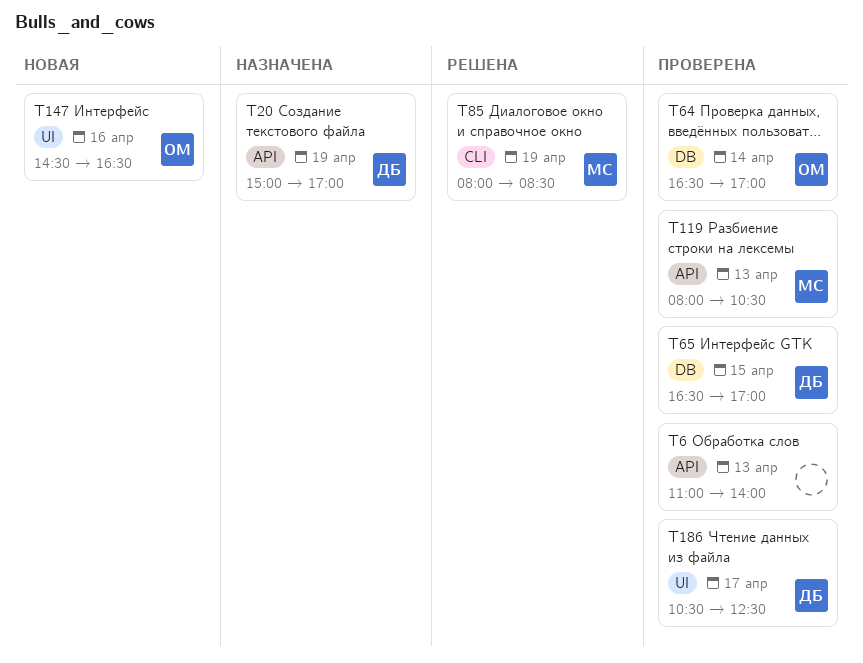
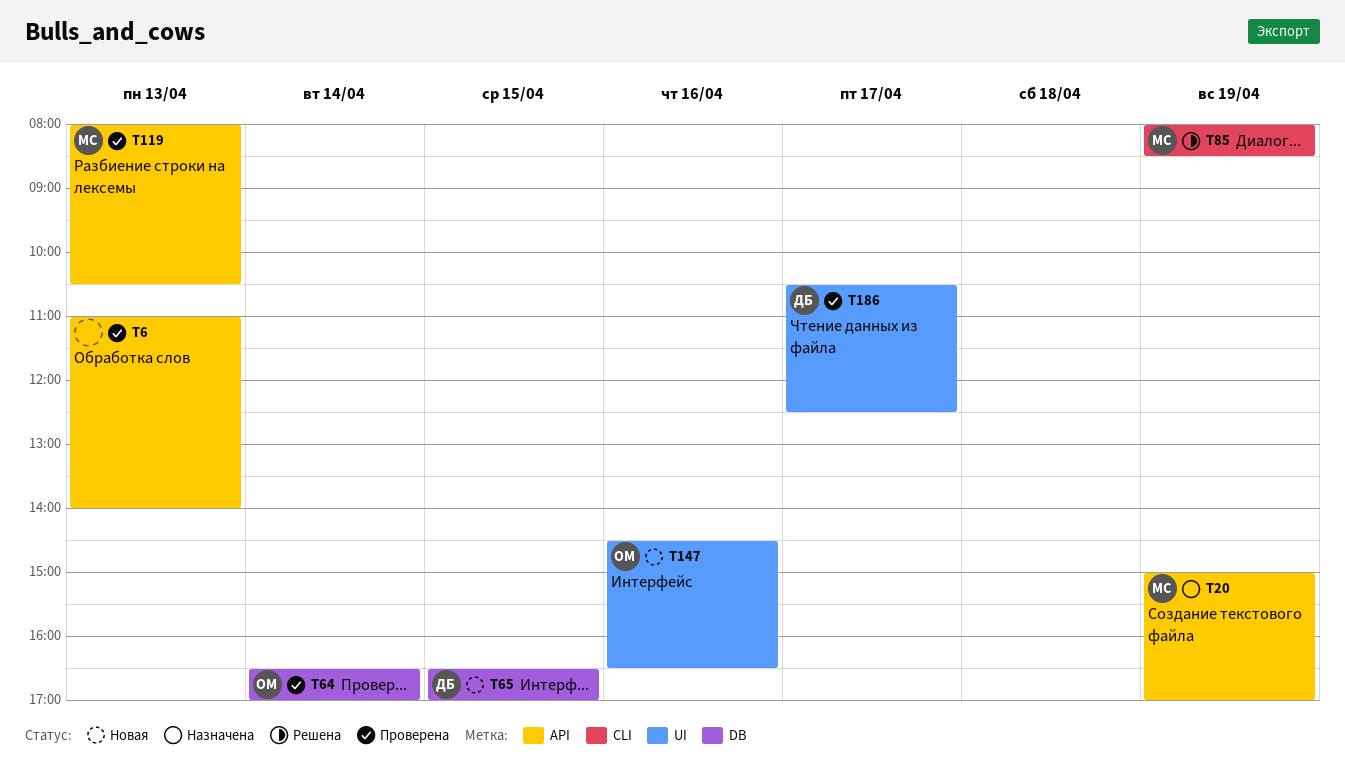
T20, owner: ДБ -> МС
T65, status: Проверена -> Новая

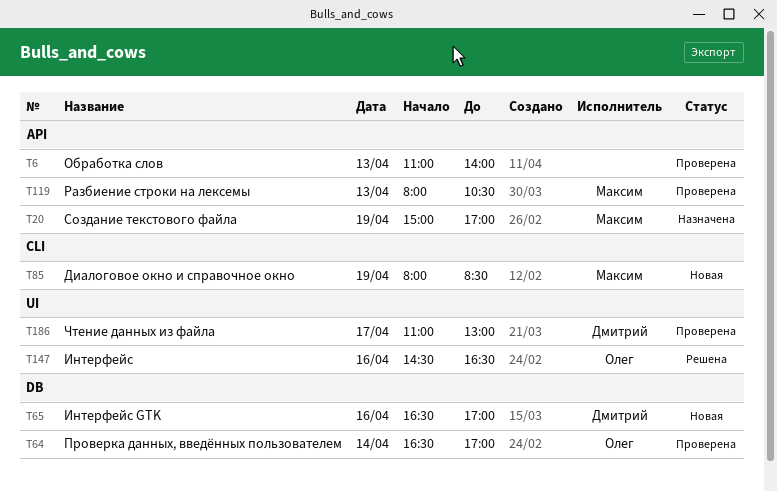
T65, day: Apr 15 -> Apr 16
T85, status: Решена -> Новая
T147, status: Новая -> Решена
T186, begins: 10:30 -> 11:00
T186, ends: 12:30 -> 13:00

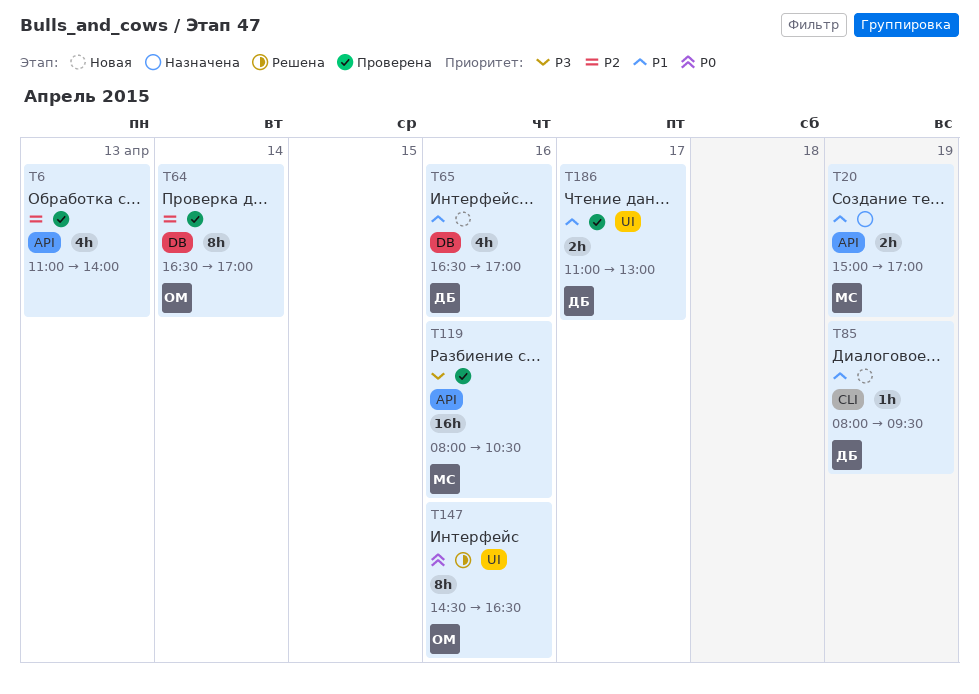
T85, owner: Максим -> Дмитрий
T85, ends: 08:30 -> 09:30
T119, day: Apr 13 -> Apr 16

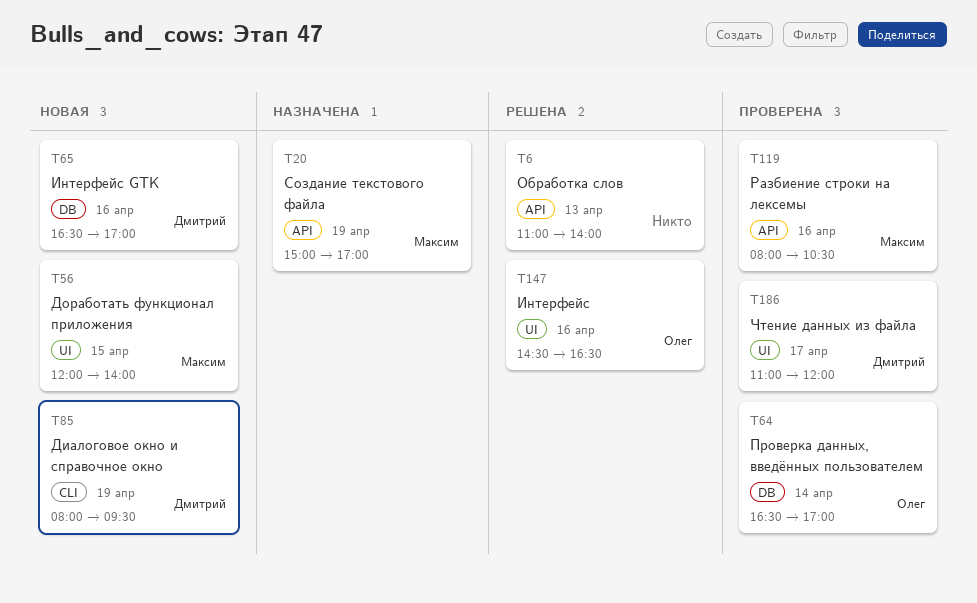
T6, status: Проверена -> Решена
T56: none -> present
T186, ends: 13:00 -> 12:00

